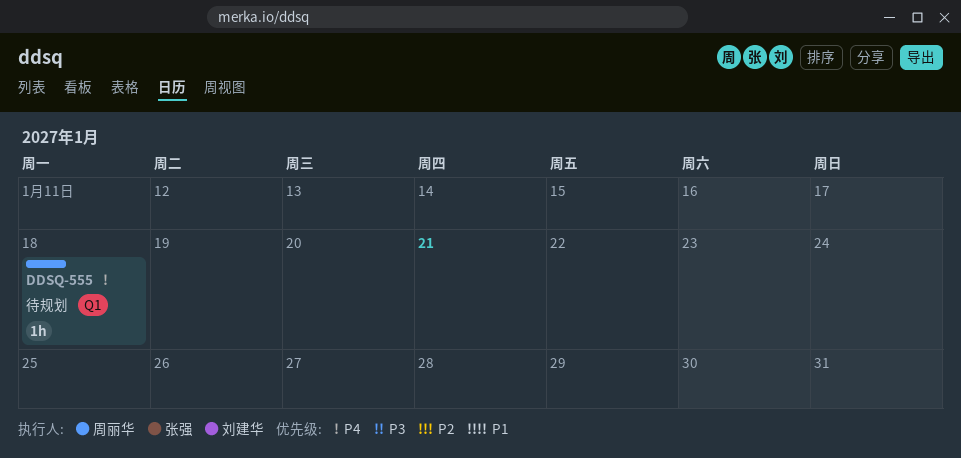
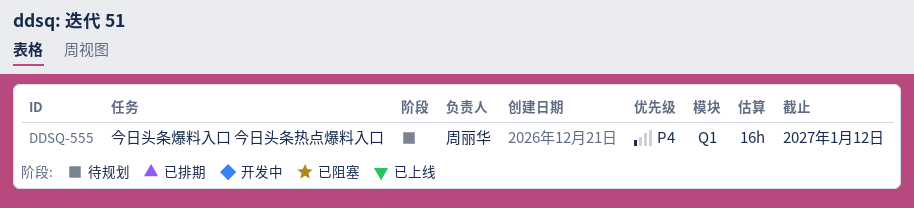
DDSQ-555, estimate: 1h -> 16h
DDSQ-555, due: Jan 18 -> Jan 12

